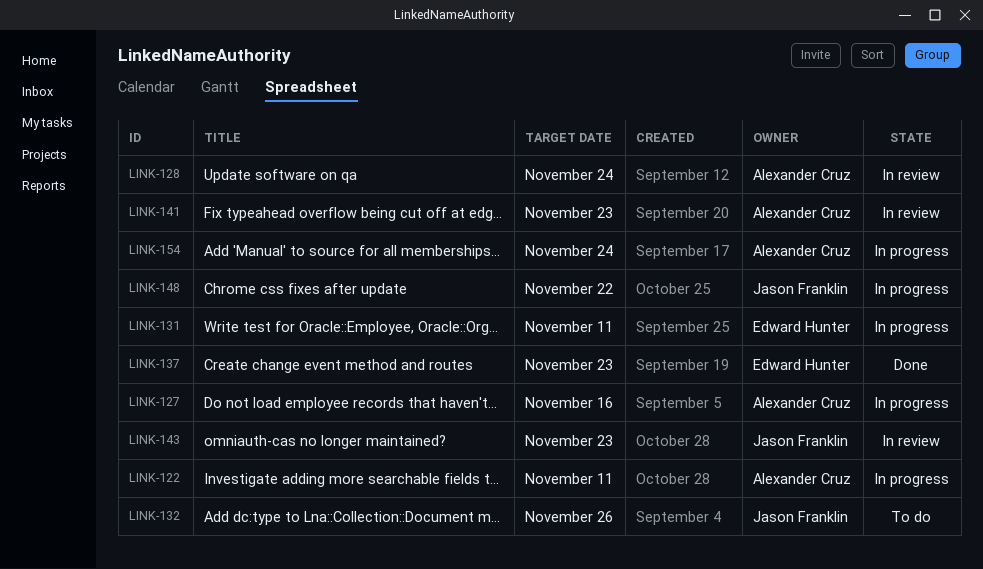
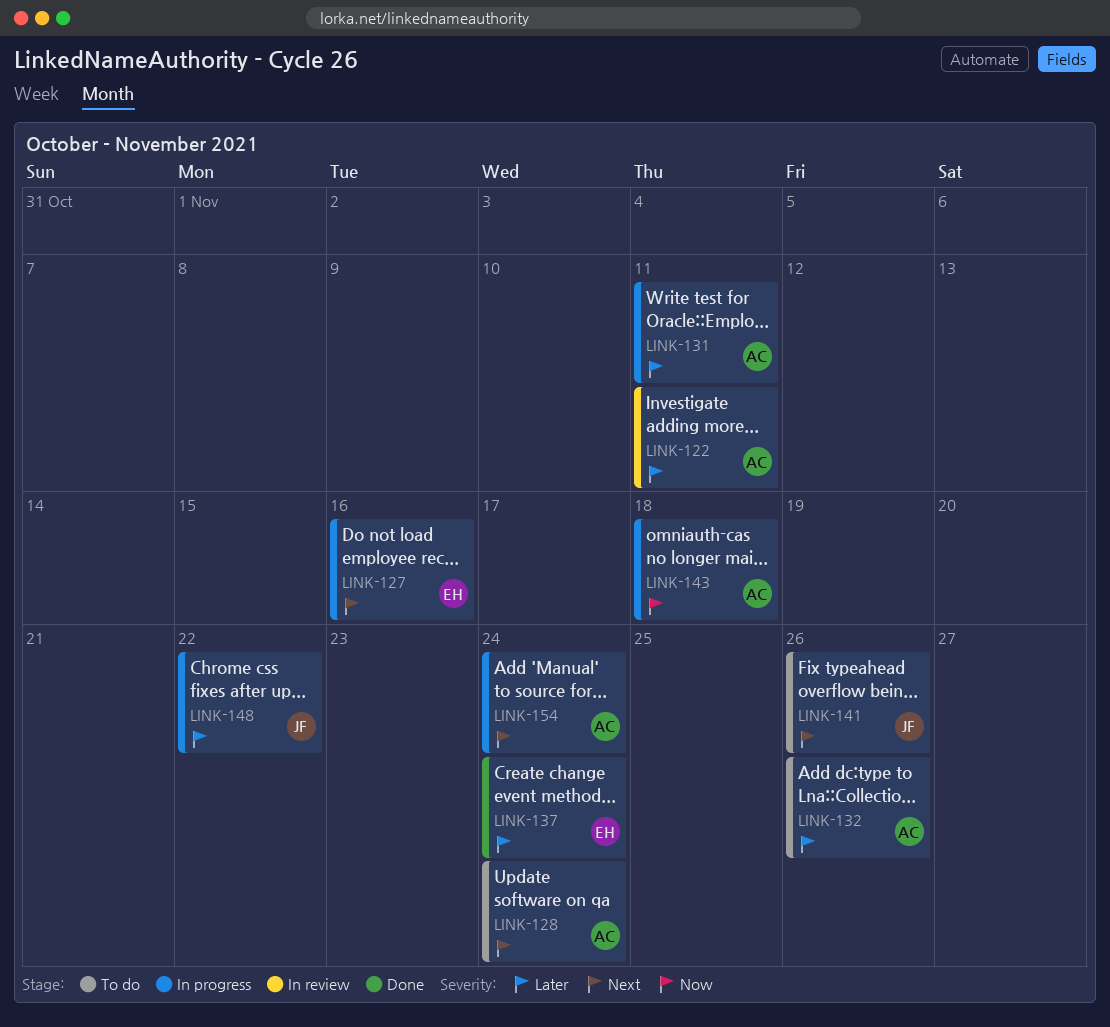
LINK-122, status: In progress -> In review
LINK-127, owner: Alexander Cruz -> Edward Hunter
LINK-128, status: In review -> To do
LINK-131, owner: Edward Hunter -> Alexander Cruz
LINK-132, owner: Jason Franklin -> Alexander Cruz
LINK-137, due: Nov 23 -> Nov 24
LINK-141, status: In review -> To do
LINK-141, owner: Alexander Cruz -> Jason Franklin
LINK-141, due: Nov 23 -> Nov 26
LINK-143, status: In review -> In progress
LINK-143, owner: Jason Franklin -> Alexander Cruz
LINK-143, due: Nov 23 -> Nov 18

